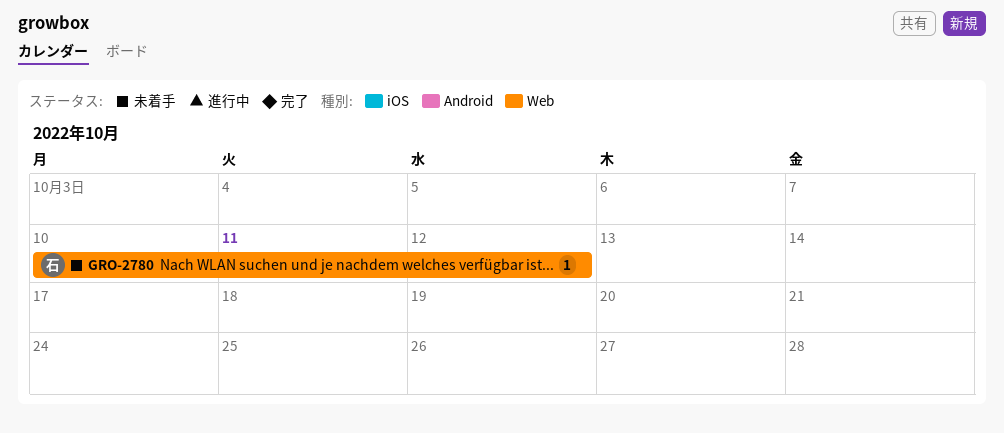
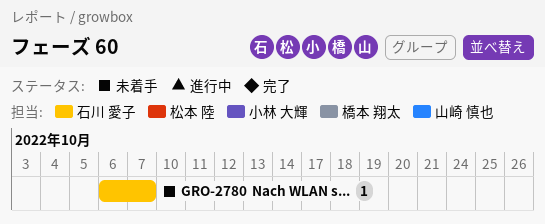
GRO-2780, start: Oct 10 -> Oct 6
GRO-2780, due: Oct 12 -> Oct 7

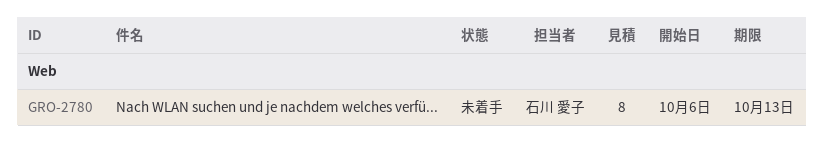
GRO-2780, estimate: 1 -> 8
GRO-2780, due: Oct 7 -> Oct 13

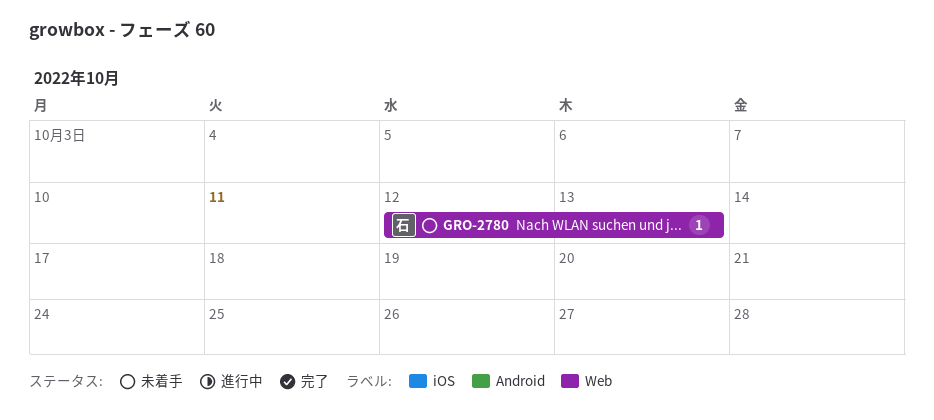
GRO-2780, estimate: 8 -> 1
GRO-2780, start: Oct 6 -> Oct 12

